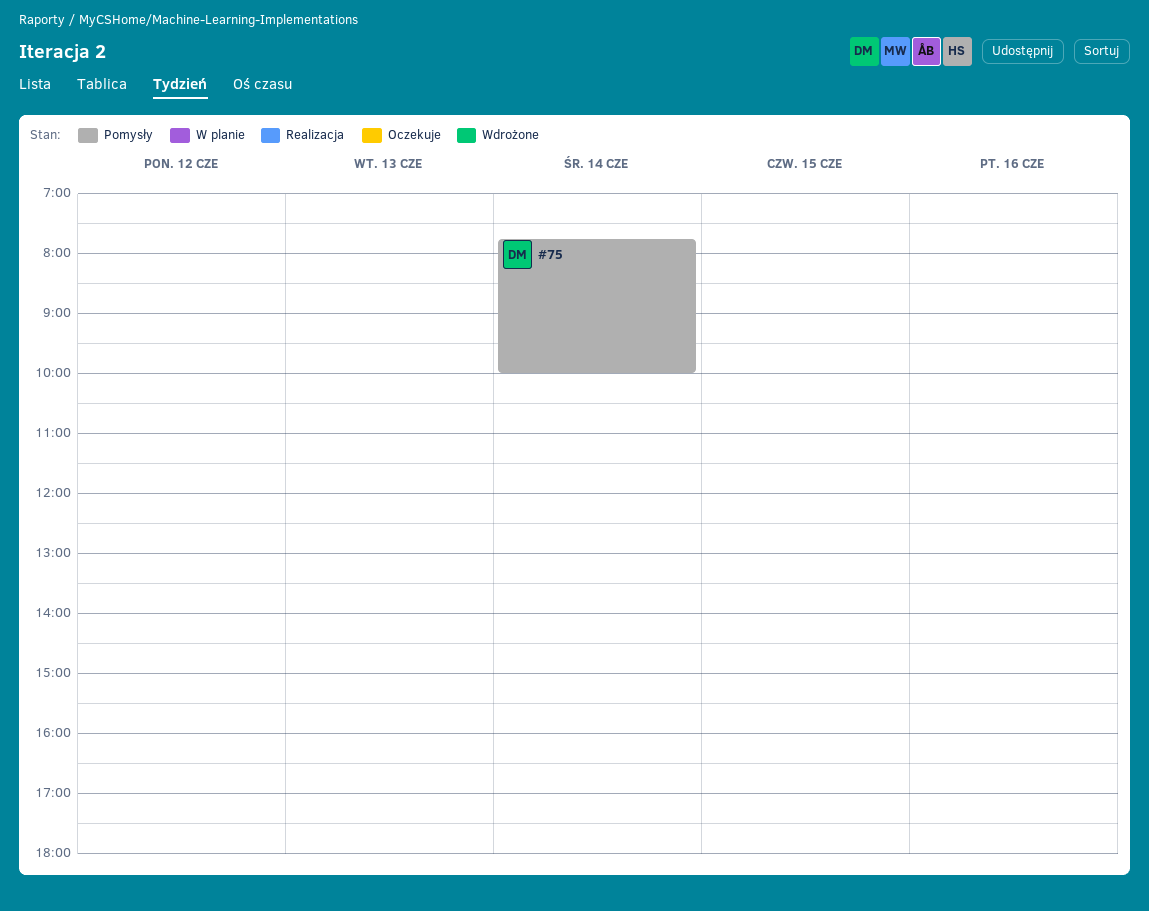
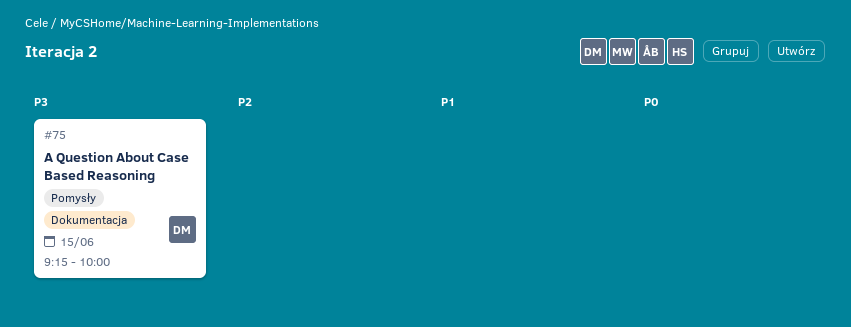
#75, day: Jun 14 -> Jun 15
#75, begins: 07:45 -> 09:15

